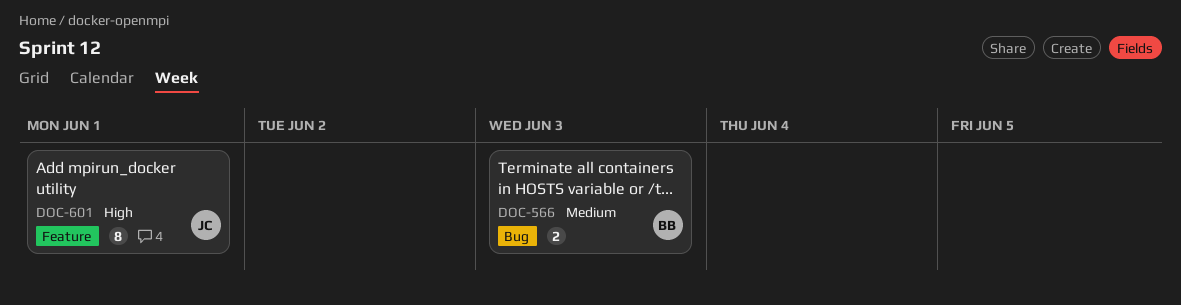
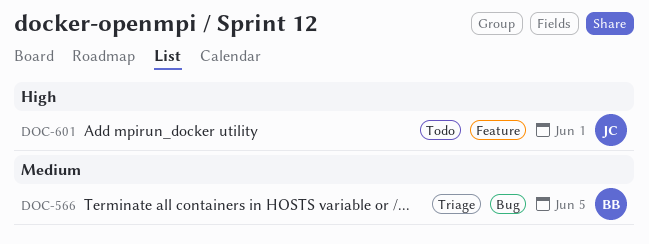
DOC-566, due: Jun 3 -> Jun 5

